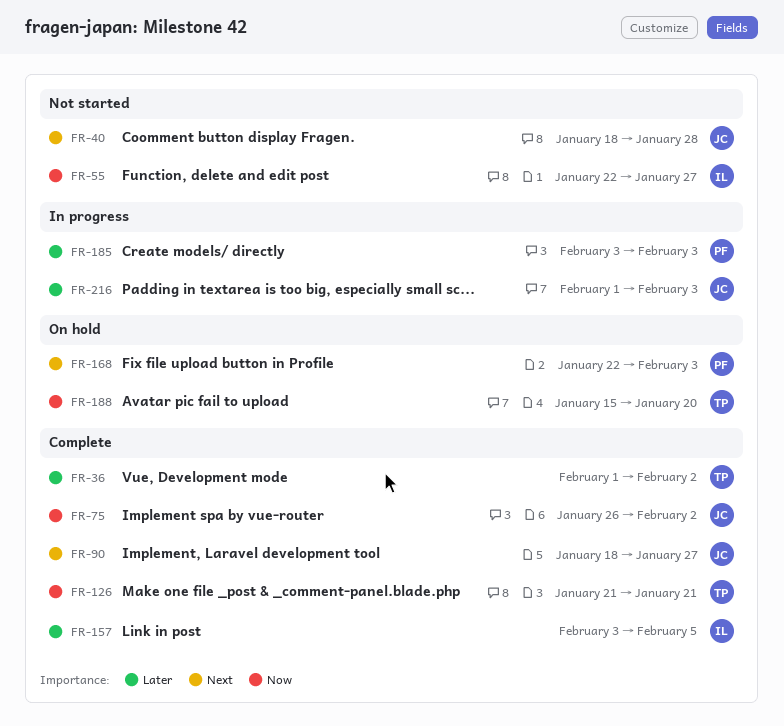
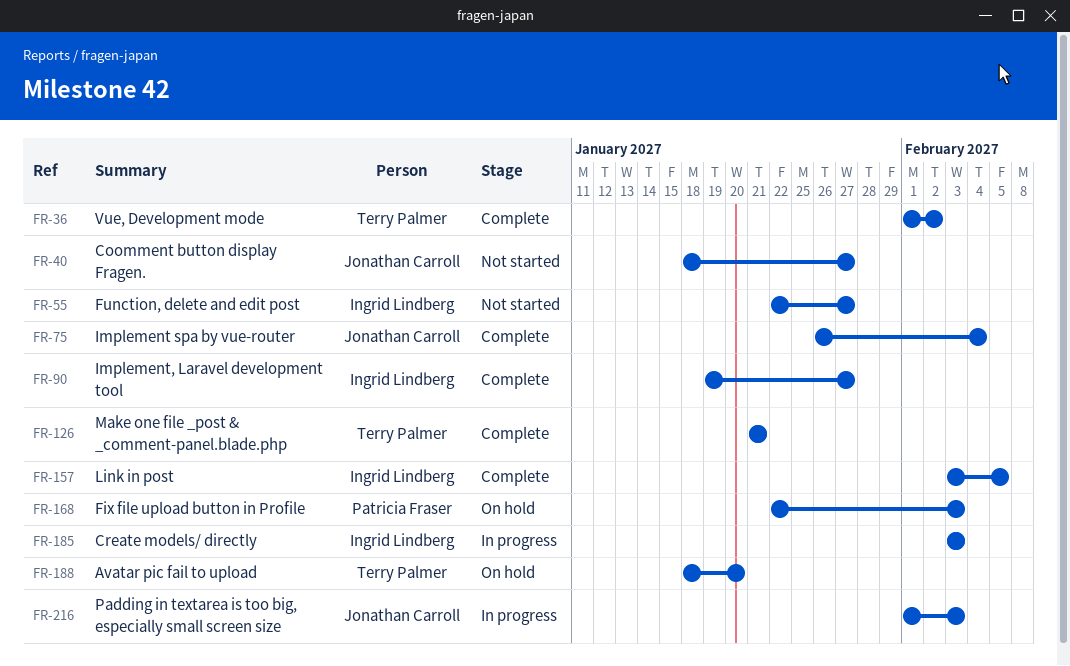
FR-40, due: Jan 28 -> Jan 27
FR-75, due: Feb 2 -> Feb 4
FR-90, owner: Jonathan Carroll -> Ingrid Lindberg
FR-90, start: Jan 18 -> Jan 19
FR-185, owner: Patricia Fraser -> Ingrid Lindberg
FR-188, start: Jan 15 -> Jan 18

